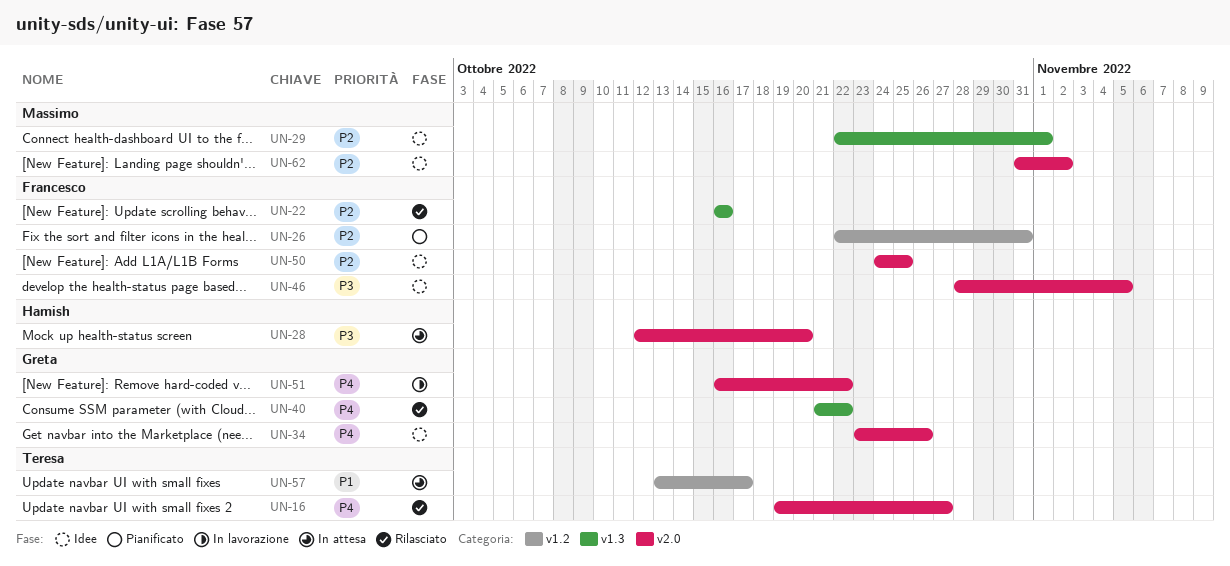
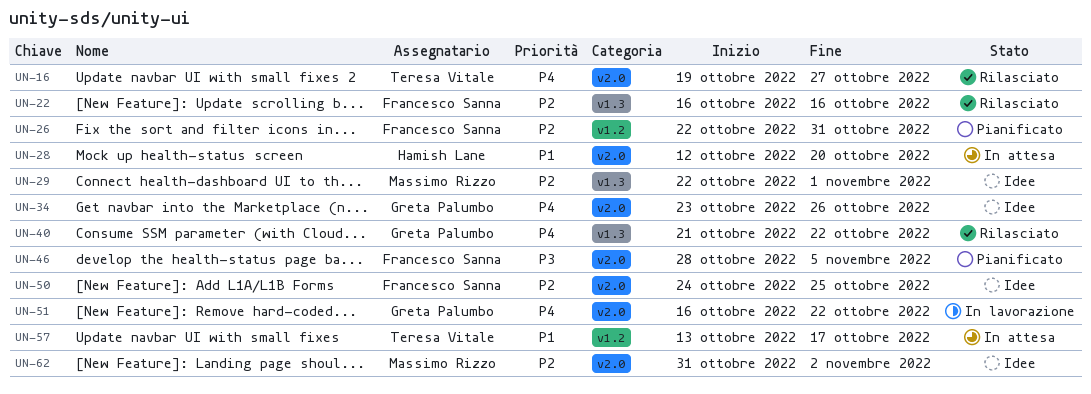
UN-28, priority: P3 -> P1
UN-46, status: Idee -> Pianificato

